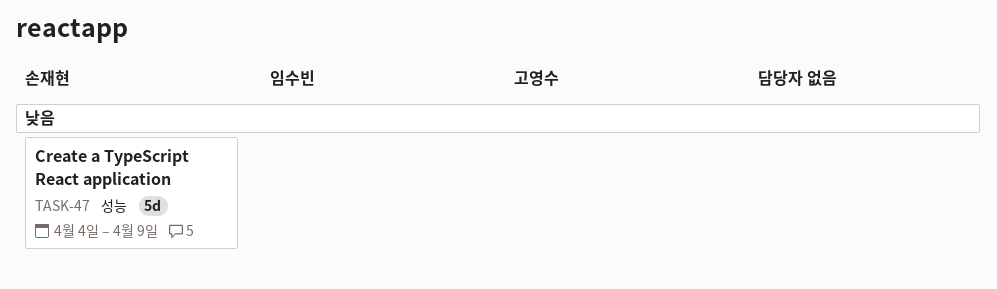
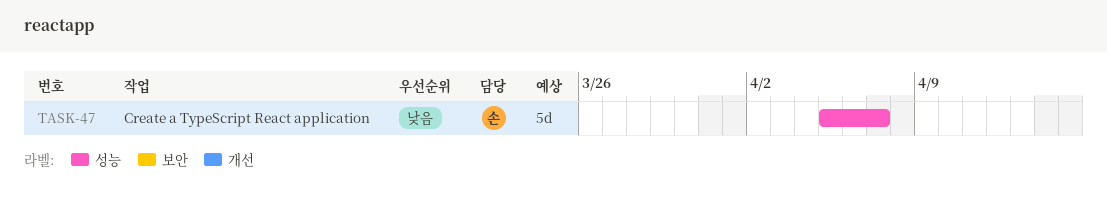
TASK-47, start: Apr 4 -> Apr 5
TASK-47, due: Apr 9 -> Apr 7

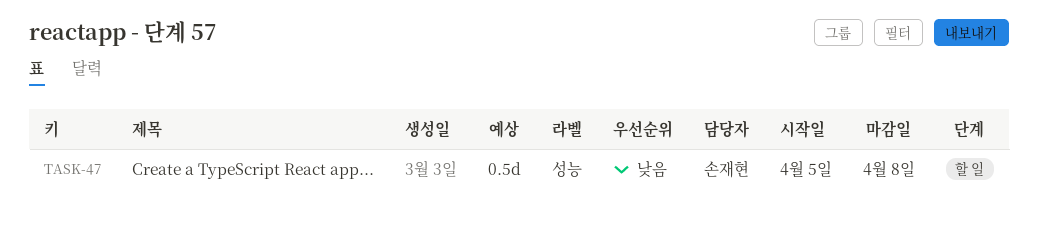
TASK-47, estimate: 5d -> 0.5d
TASK-47, due: Apr 7 -> Apr 8

